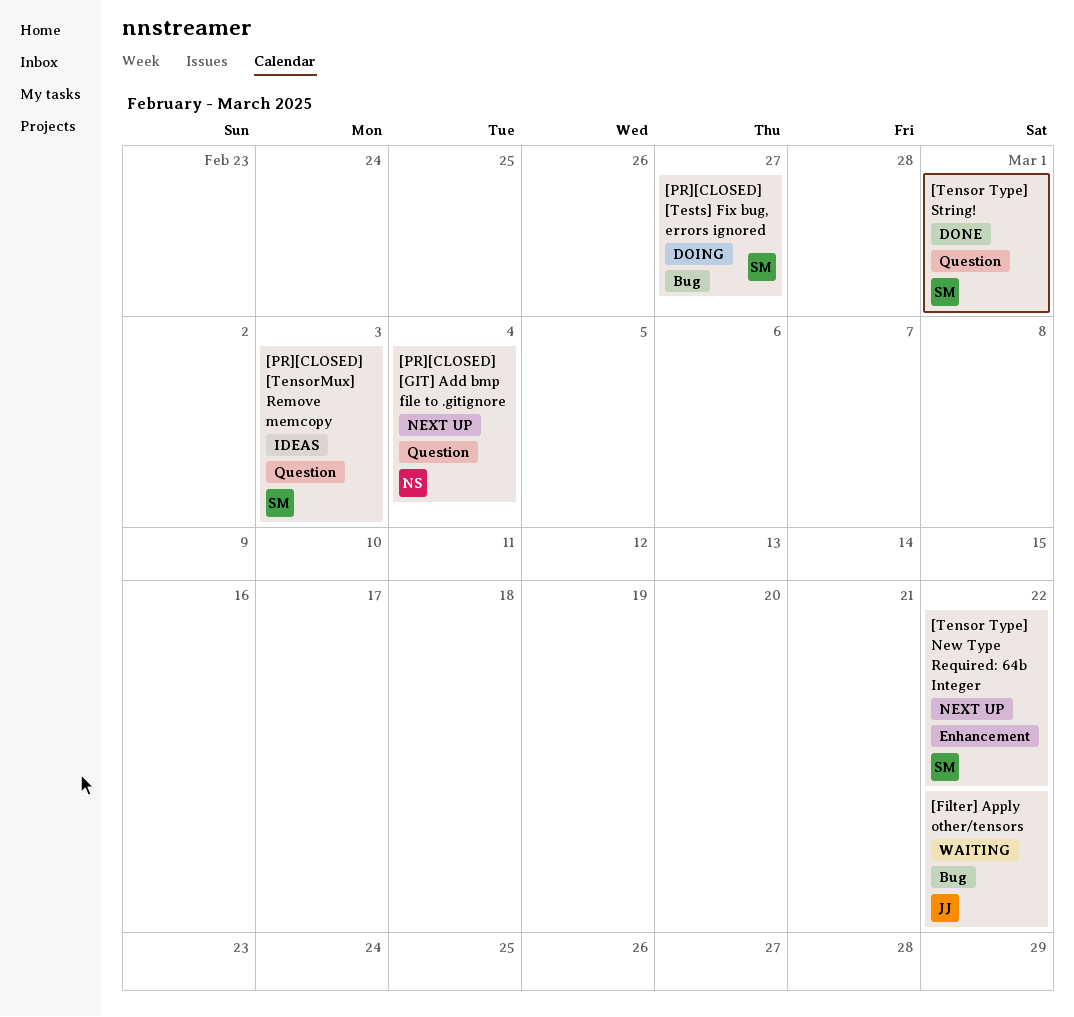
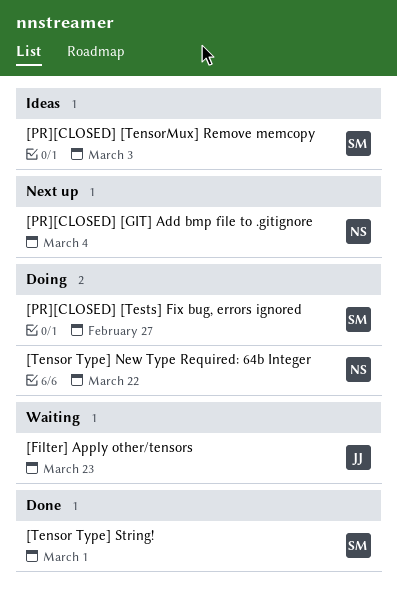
[Filter] Apply other/tensors, due: Mar 22 -> Mar 23
[Tensor Type] New Type Required: 64b Integer, status: Next up -> Doing
[Tensor Type] New Type Required: 64b Integer, owner: SM -> NS

